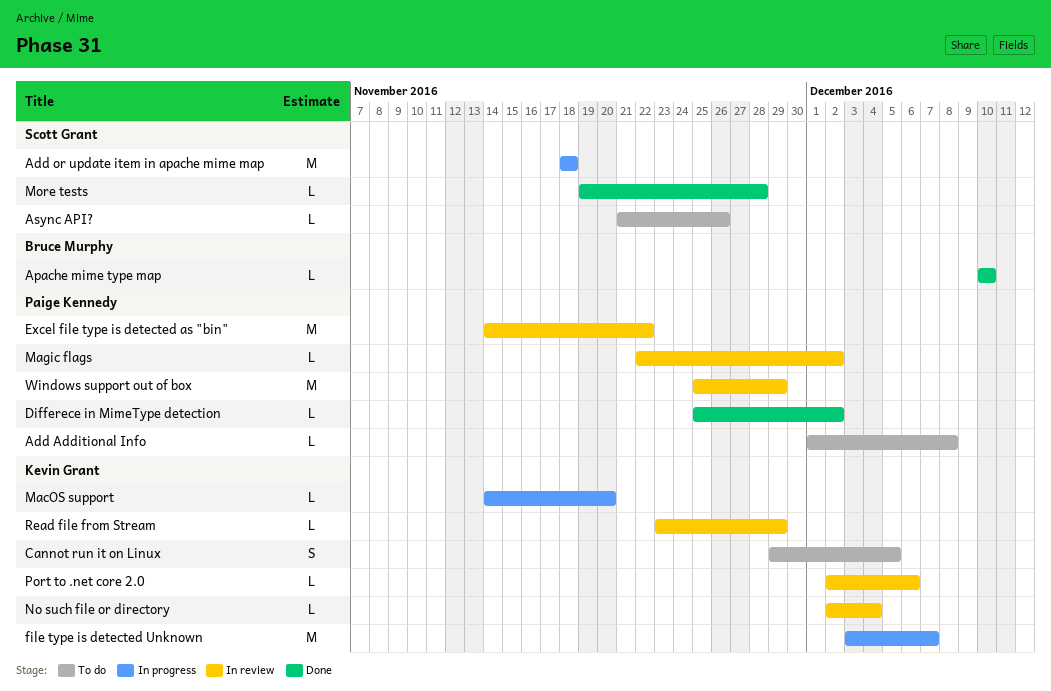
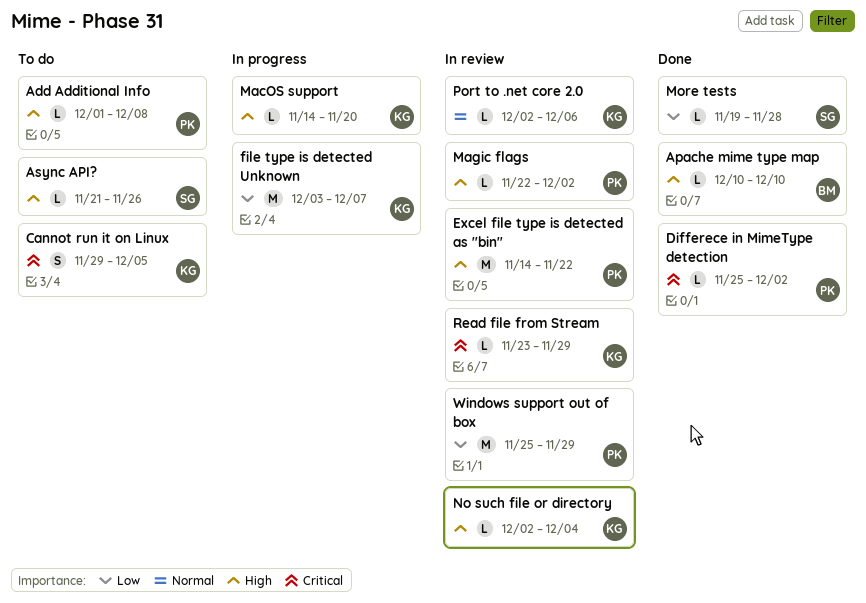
Add or update item in apache mime map: present -> none

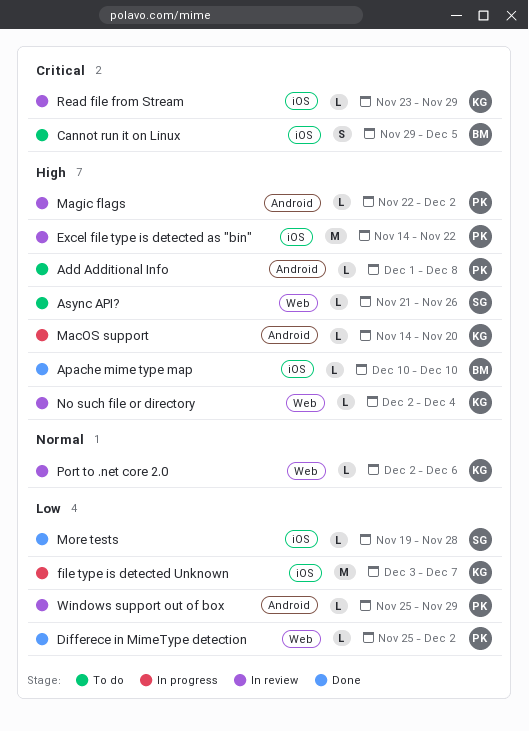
Cannot run it on Linux, owner: KG -> BM
Differece in MimeType detection, priority: Critical -> Low
Windows support out of box, estimate: M -> L

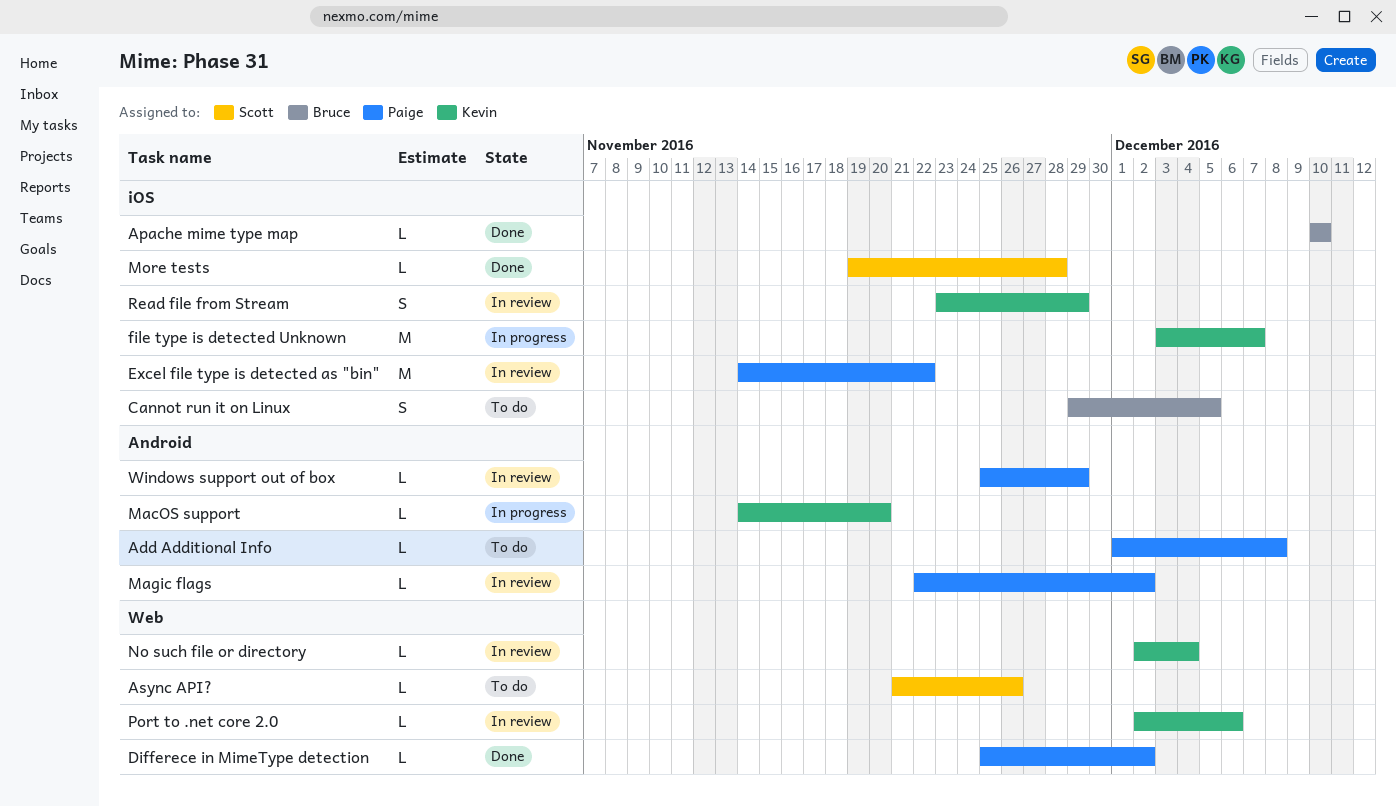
Read file from Stream, estimate: L -> S

